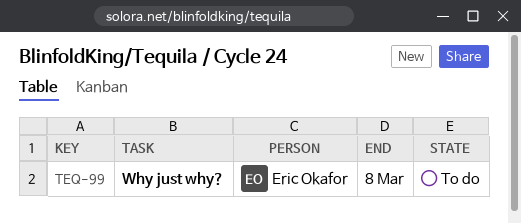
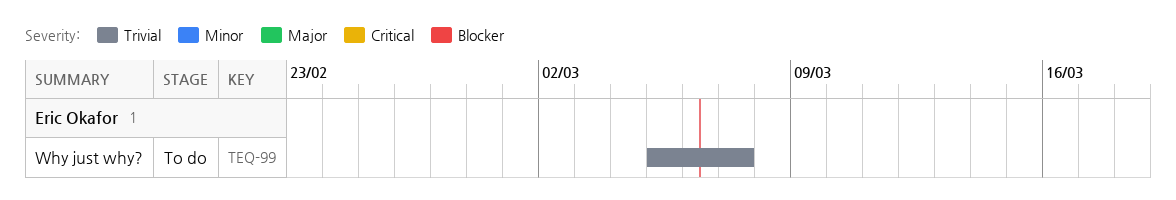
TEQ-99, due: Mar 8 -> Mar 7

